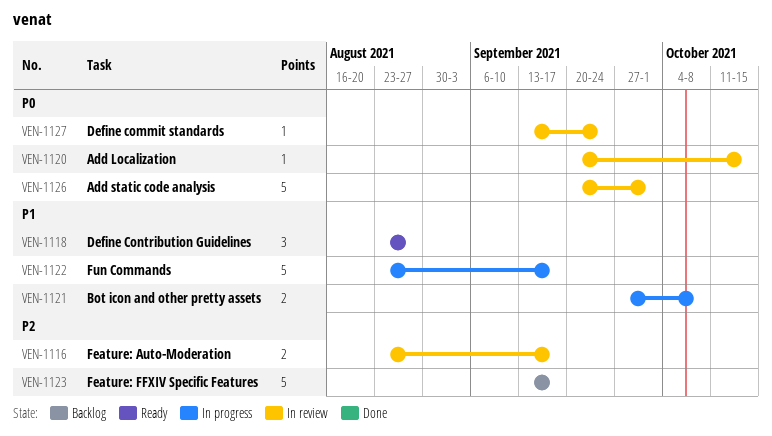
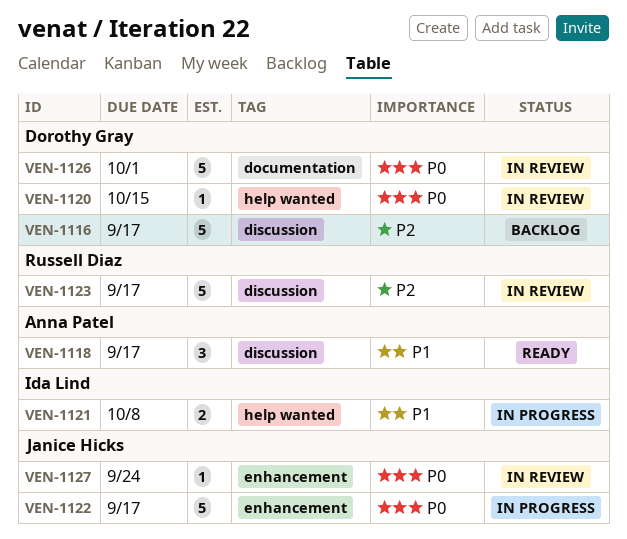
VEN-1116, status: In review -> Backlog
VEN-1116, estimate: 2 -> 5
VEN-1118, due: Aug 27 -> Sep 17
VEN-1122, priority: P1 -> P0
VEN-1123, status: Backlog -> In review

